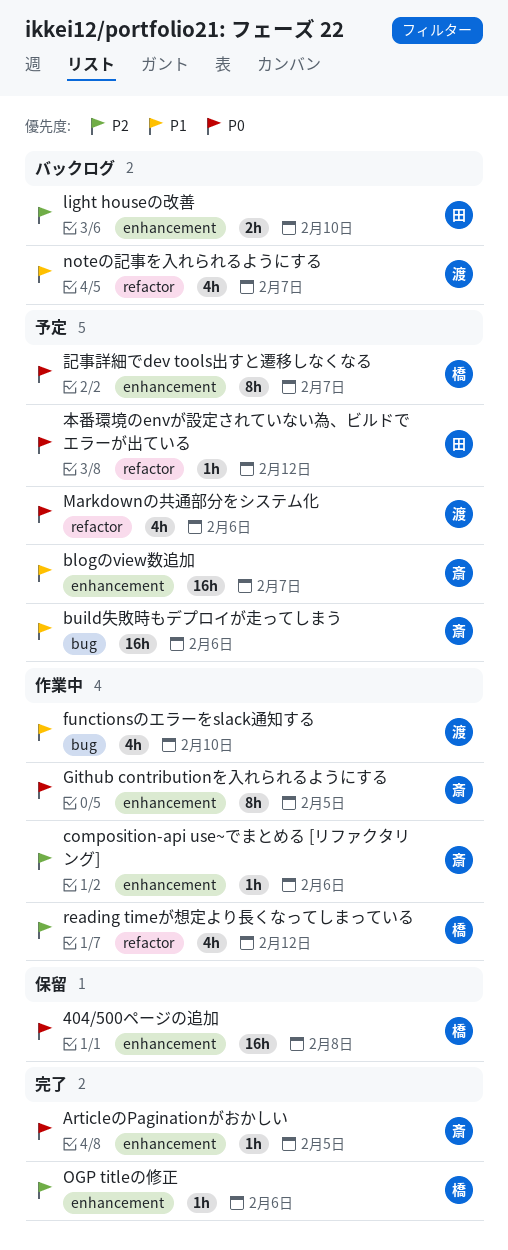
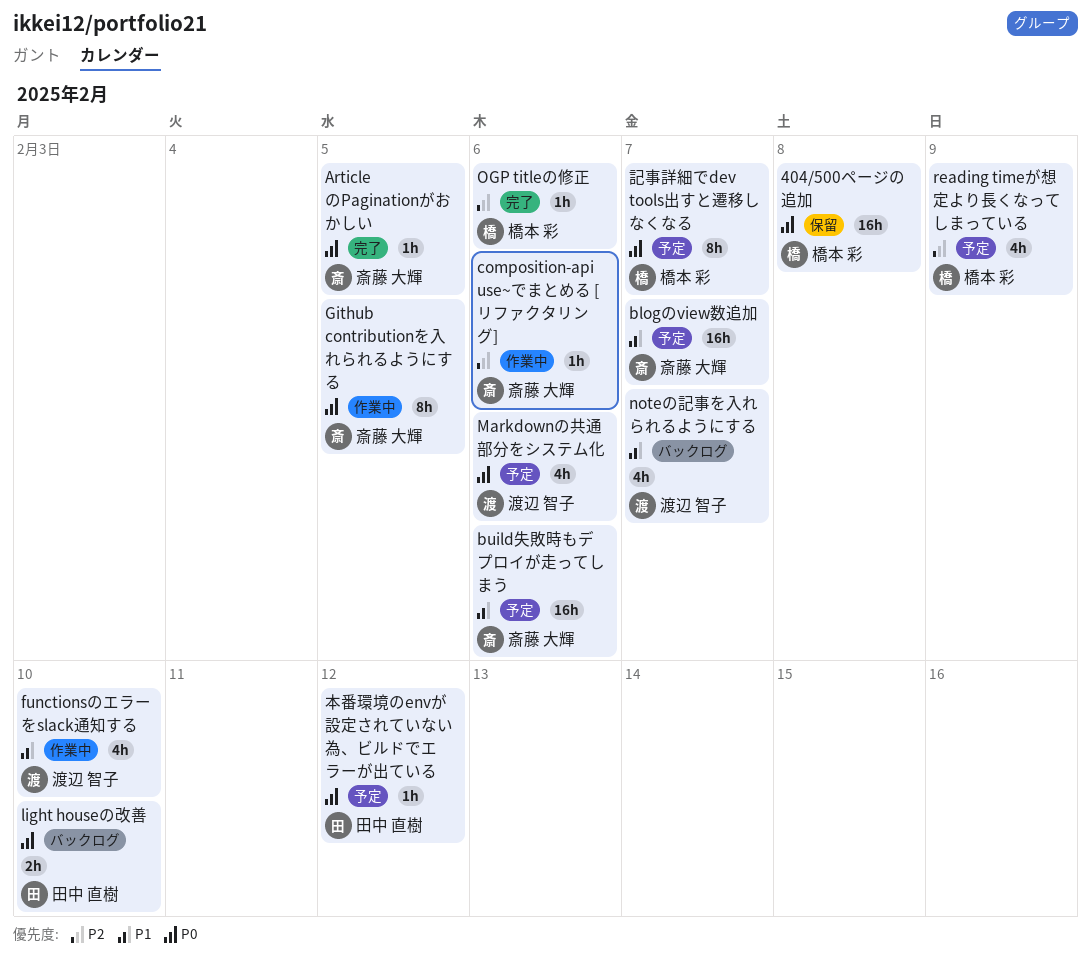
light houseの改善, priority: P2 -> P0
reading timeが想定より長くなってしまっている, status: 作業中 -> 予定
reading timeが想定より長くなってしまっている, due: Feb 12 -> Feb 9

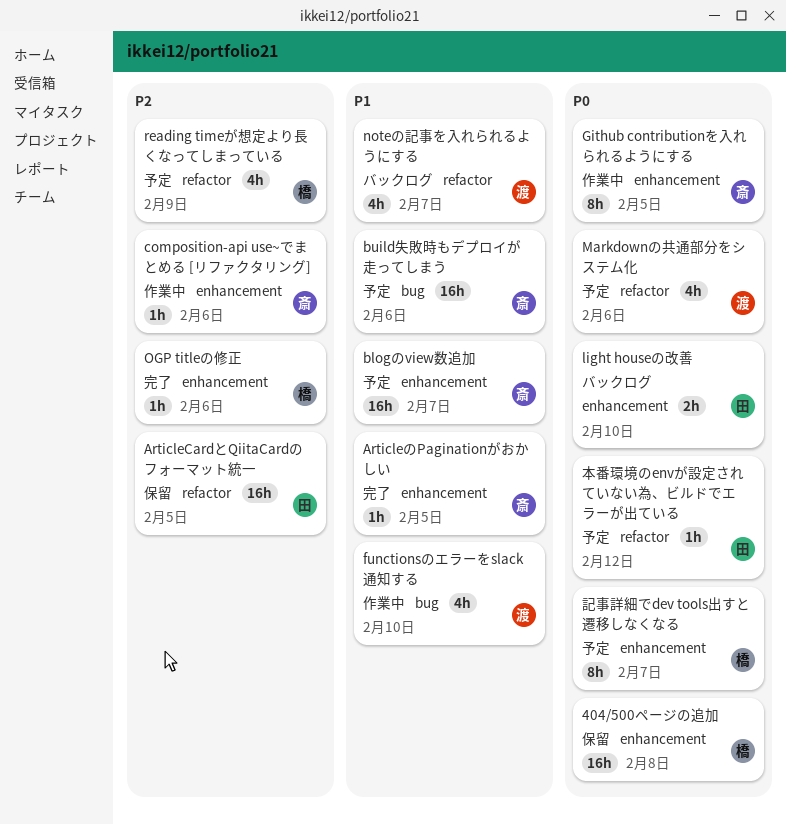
ArticleCardとQiitaCardのフォーマット統一: none -> present
ArticleのPaginationがおかしい, priority: P0 -> P1

